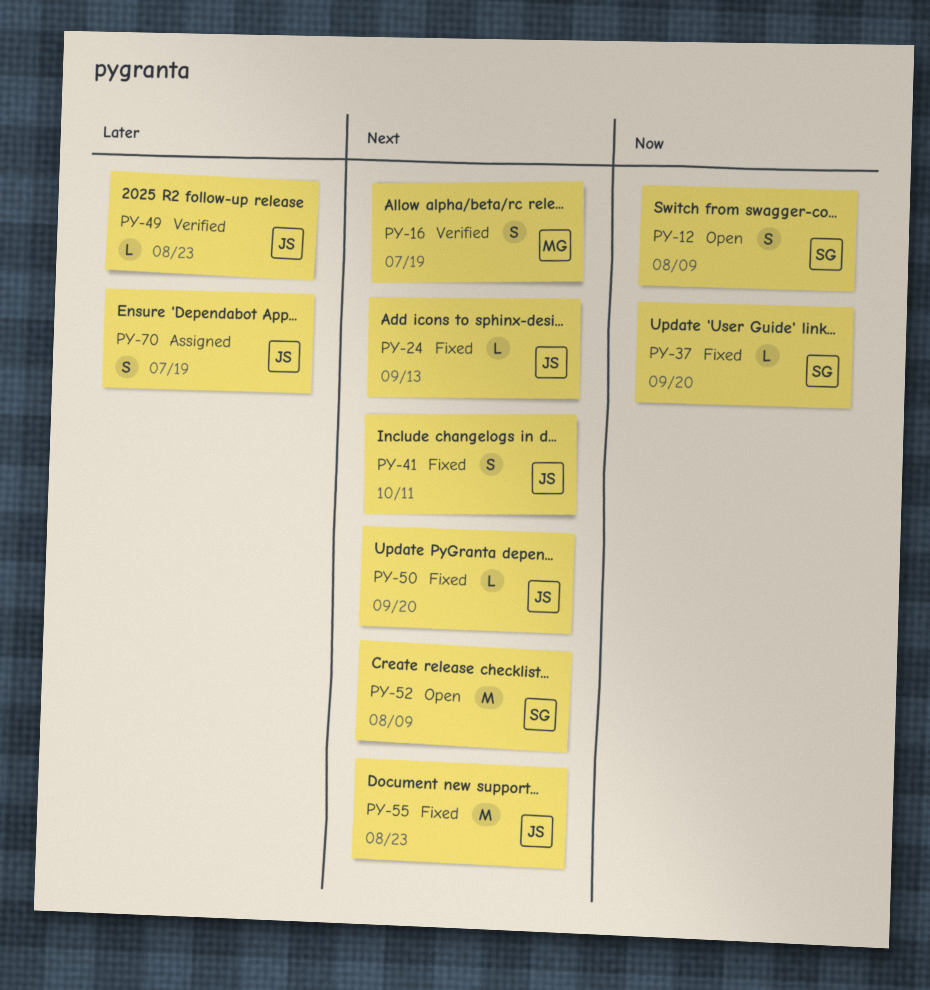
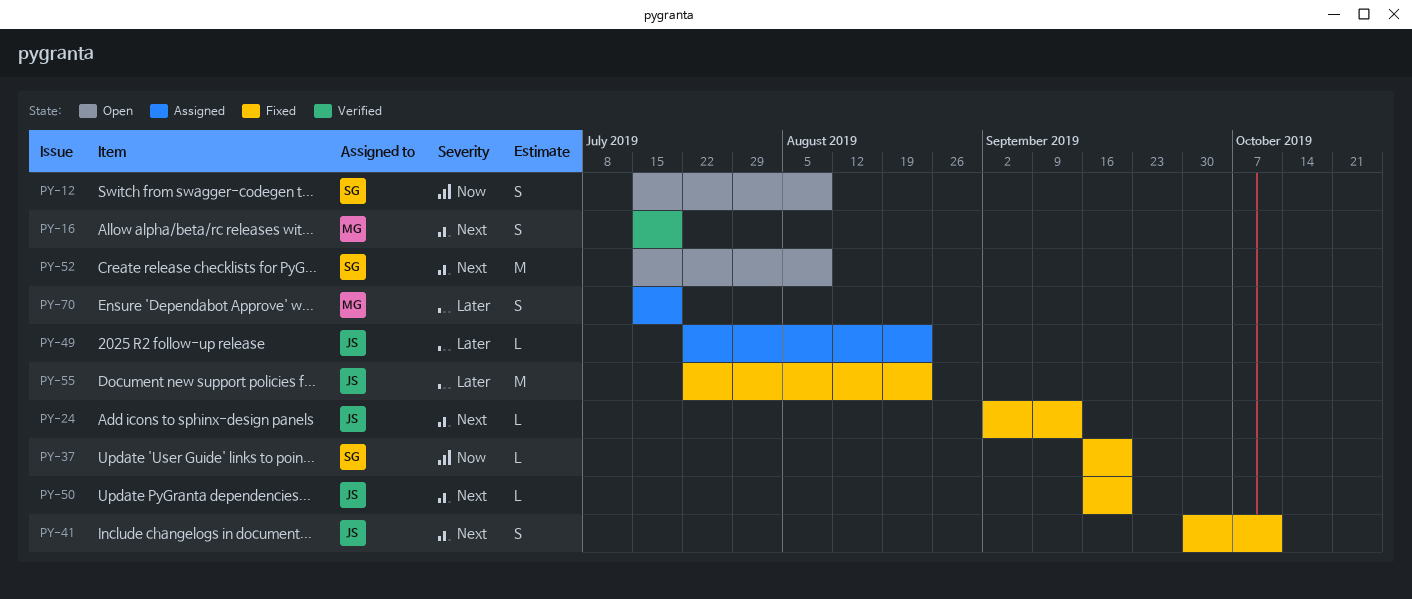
PY-49, status: Verified -> Assigned
PY-55, priority: Next -> Later
PY-70, owner: JS -> MG

